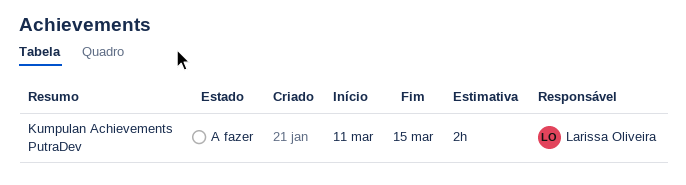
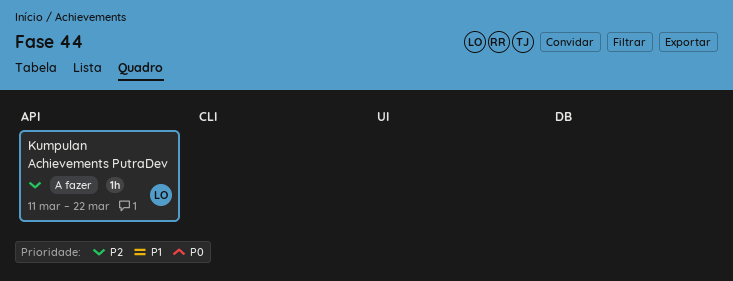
Kumpulan Achievements PutraDev, estimate: 2h -> 1h
Kumpulan Achievements PutraDev, due: Mar 15 -> Mar 22

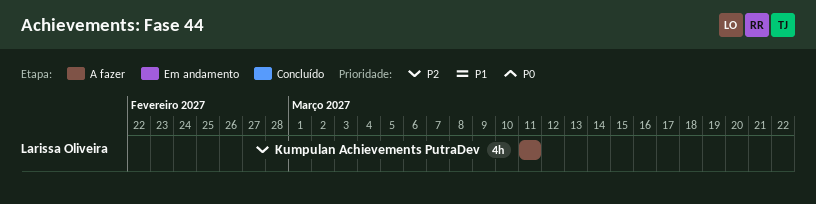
Kumpulan Achievements PutraDev, estimate: 1h -> 4h
Kumpulan Achievements PutraDev, due: Mar 22 -> Mar 11

